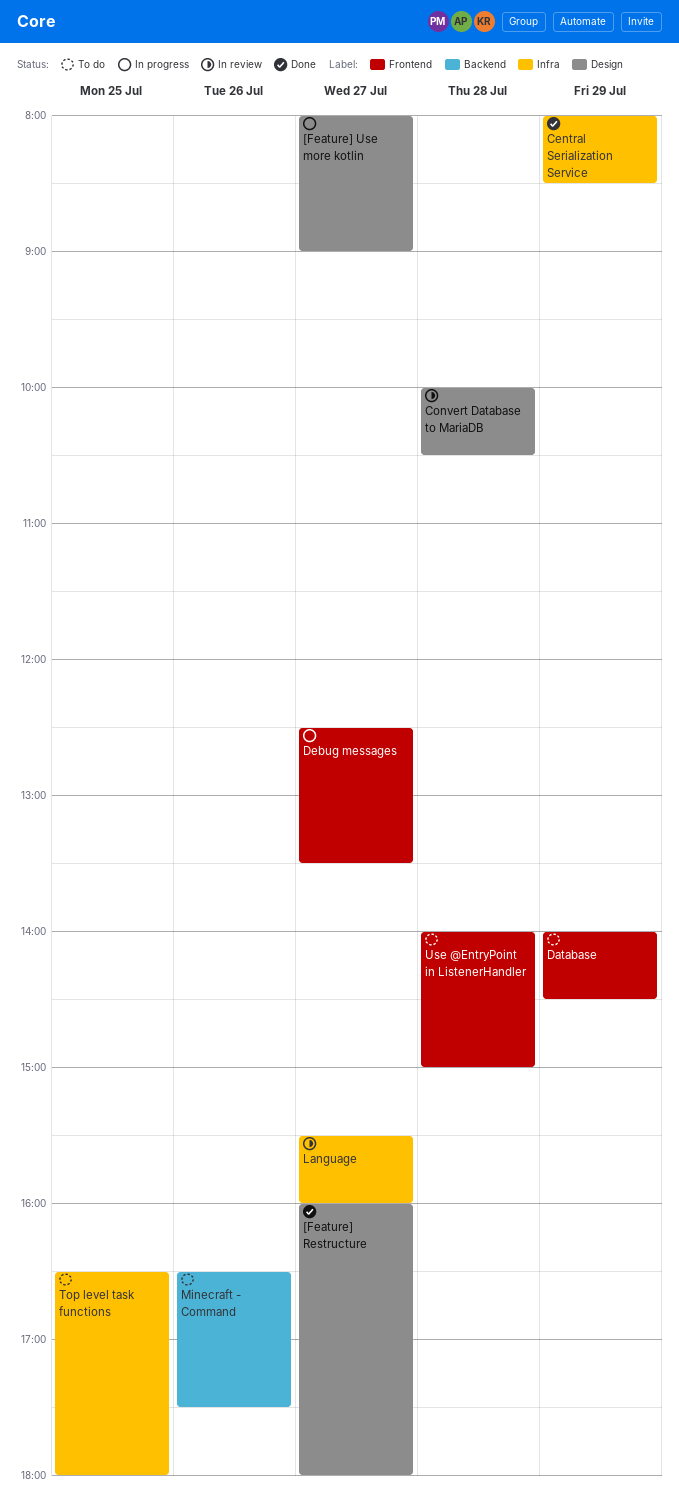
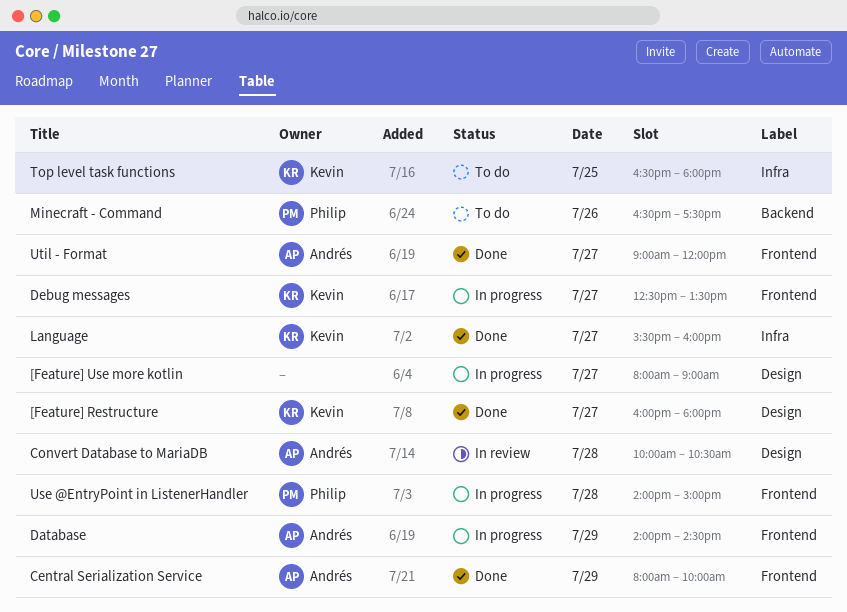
Central Serialization Service, label: Infra -> Frontend
Central Serialization Service, ends: 08:30 -> 10:00
Database, status: To do -> In progress
Language, status: In review -> Done
Use @EntryPoint in ListenerHandler, status: To do -> In progress
Util - Format: none -> present

